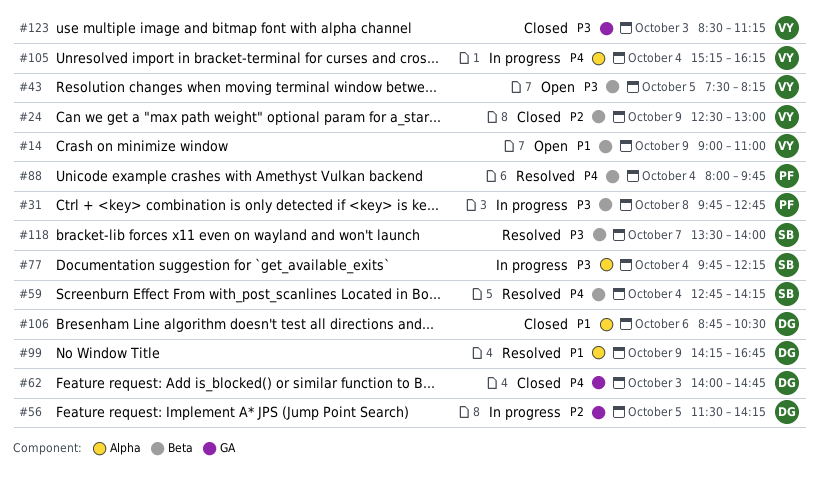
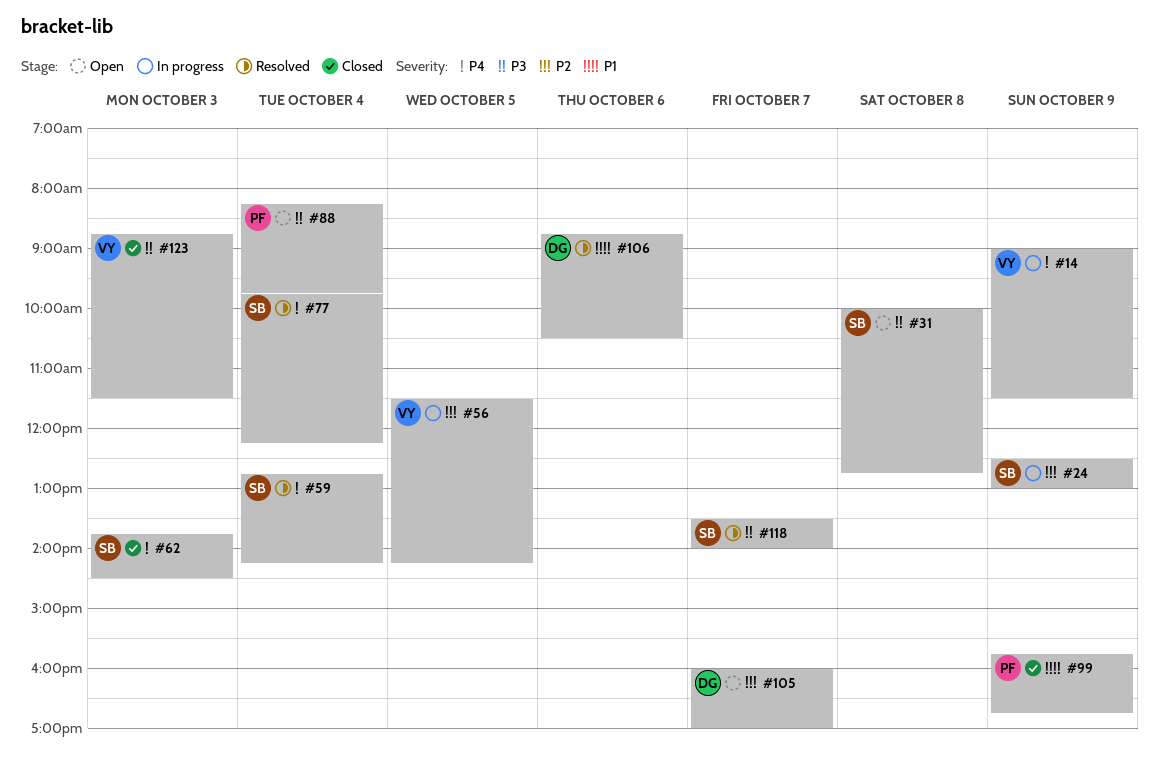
#14, status: Open -> In progress
#14, priority: P1 -> P4
#14, ends: 11:00 -> 11:30
#24, status: Closed -> In progress
#24, owner: VY -> SB
#31, status: In progress -> Open
#31, owner: PF -> SB
#31, begins: 09:45 -> 10:00
#43: present -> none
#56, owner: DG -> VY
#62, owner: DG -> SB
#62, begins: 14:00 -> 13:45
#62, ends: 14:45 -> 14:30
#77, status: In progress -> Resolved
#77, priority: P3 -> P4
#88, status: Resolved -> Open
#88, priority: P4 -> P3
#88, begins: 08:00 -> 08:15
#99, status: Resolved -> Closed
#99, owner: DG -> PF
#99, begins: 14:15 -> 15:45
#105, status: In progress -> Open
#105, owner: VY -> DG
#105, priority: P4 -> P2
#105, day: Oct 4 -> Oct 7
#105, begins: 15:15 -> 16:00
#105, ends: 16:15 -> 17:00
#106, status: Closed -> Resolved
#123, begins: 08:30 -> 08:45
#123, ends: 11:15 -> 11:30

